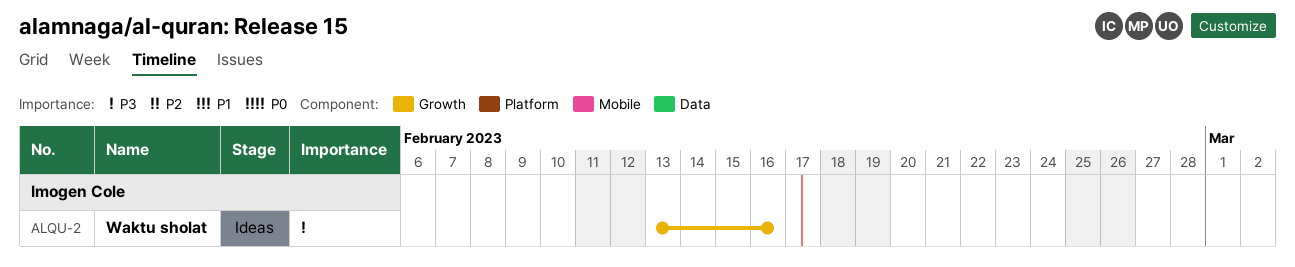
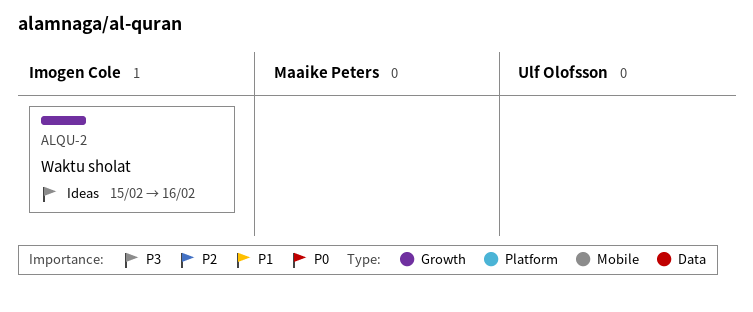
ALQU-2, start: Feb 13 -> Feb 15

